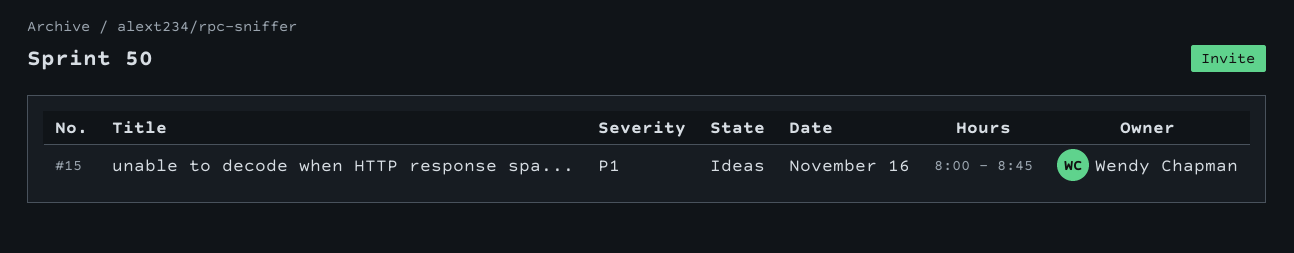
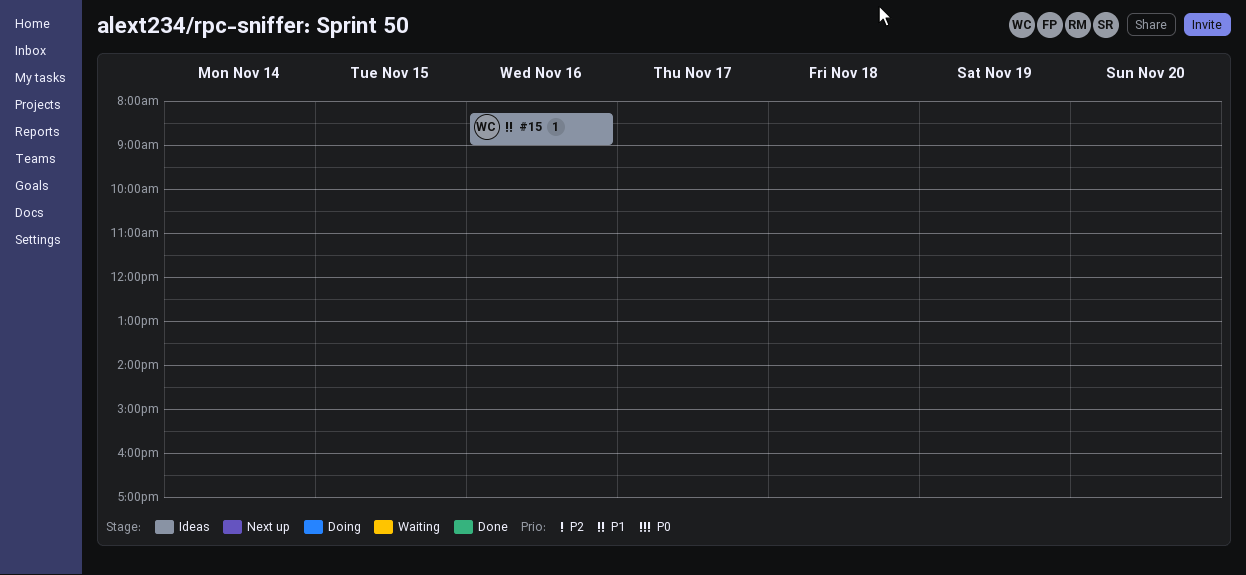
#15, begins: 08:00 -> 08:15
#15, ends: 08:45 -> 09:00

